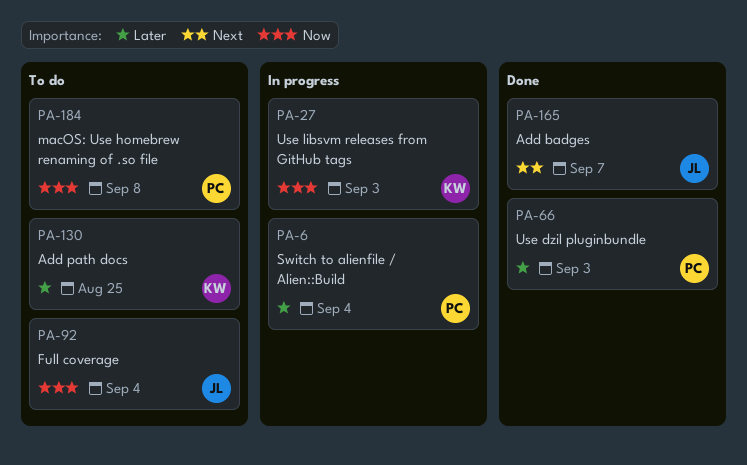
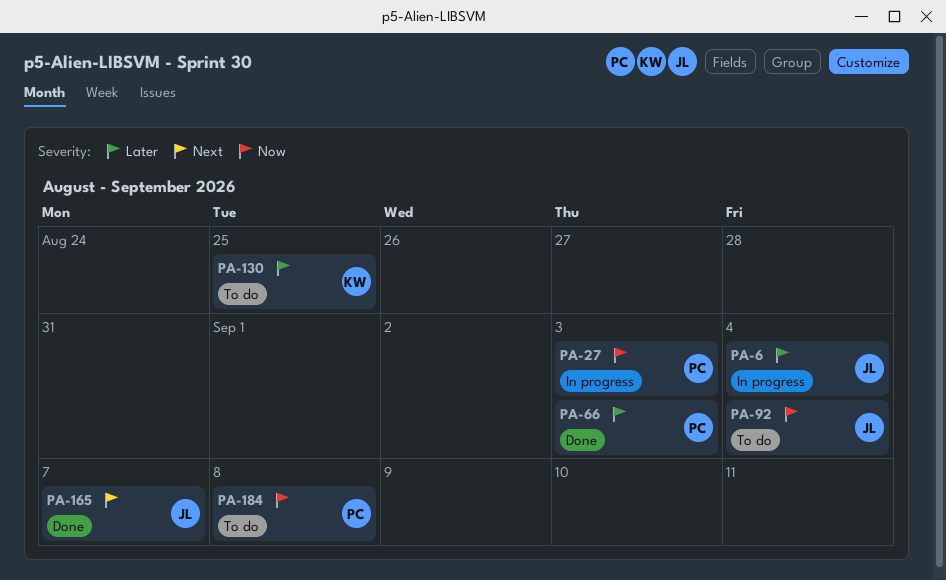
PA-6, owner: PC -> JL
PA-27, owner: KW -> PC

